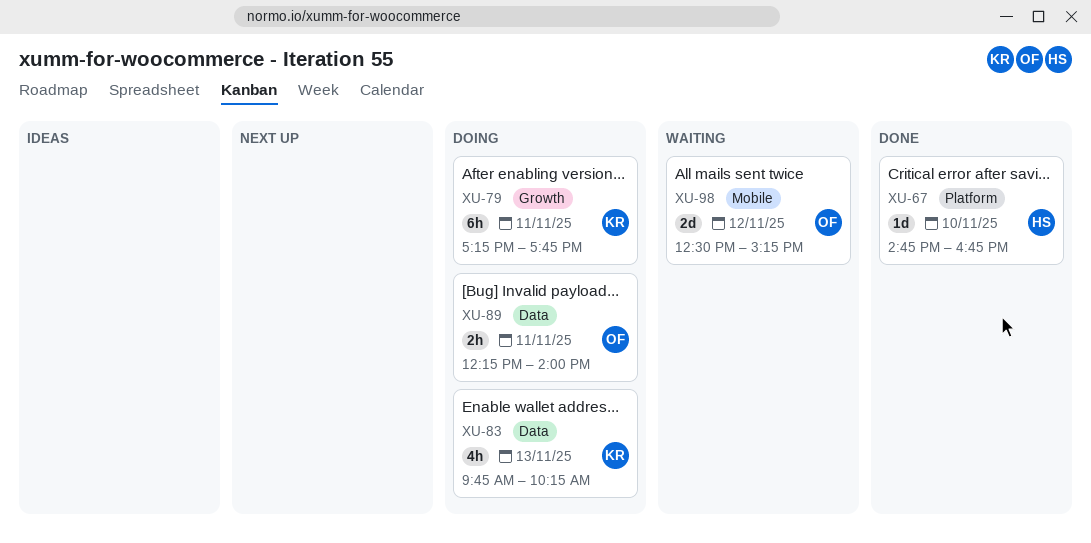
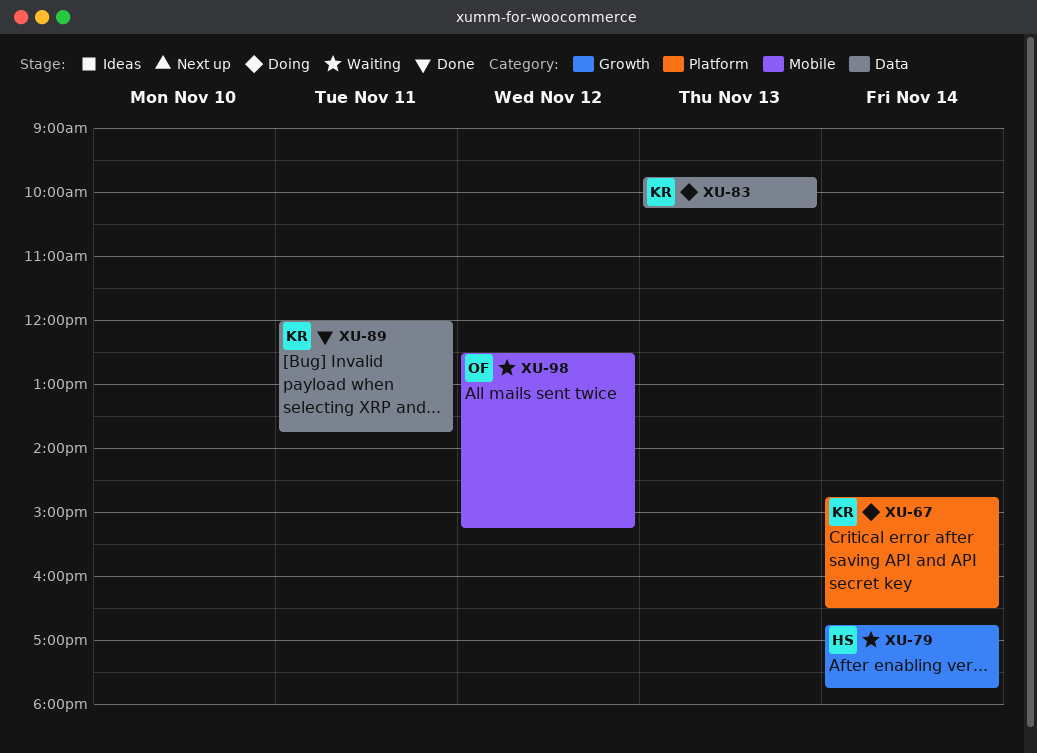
XU-67, status: Done -> Doing
XU-67, owner: HS -> KR
XU-67, day: Nov 10 -> Nov 14
XU-67, ends: 16:45 -> 16:30
XU-79, status: Doing -> Waiting
XU-79, owner: KR -> HS
XU-79, day: Nov 11 -> Nov 14
XU-79, begins: 17:15 -> 16:45
XU-89, status: Doing -> Done
XU-89, owner: OF -> KR
XU-89, begins: 12:15 -> 12:00
XU-89, ends: 14:00 -> 13:45

